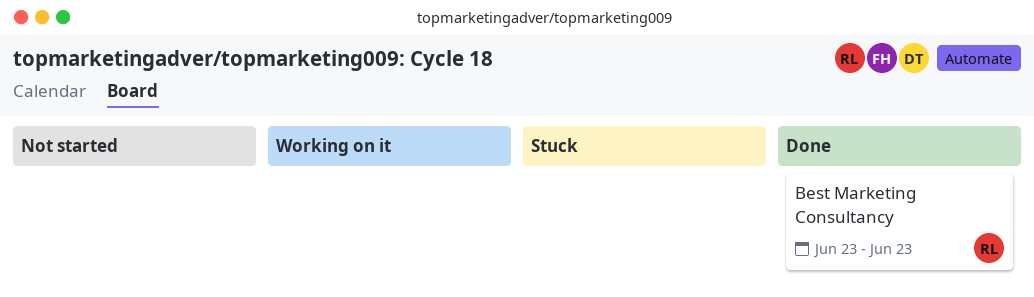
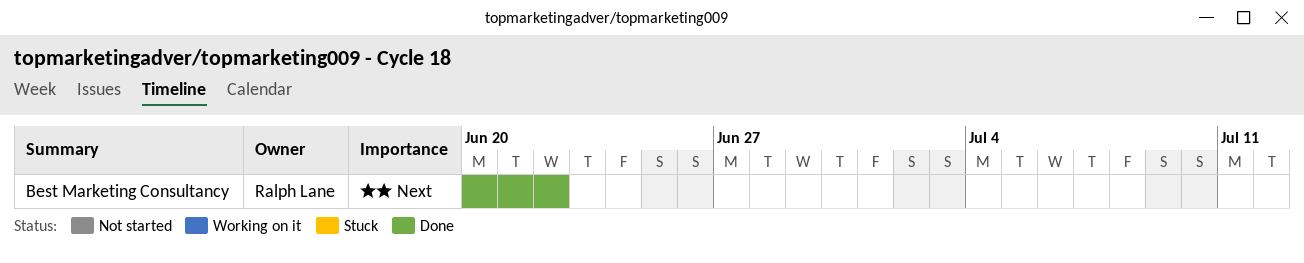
Best Marketing Consultancy, start: Jun 23 -> Jun 20
Best Marketing Consultancy, due: Jun 23 -> Jun 22

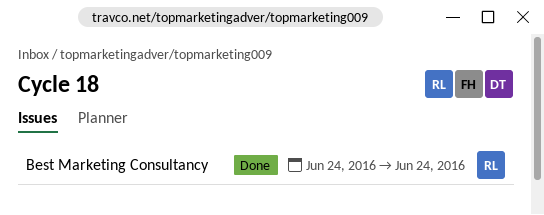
Best Marketing Consultancy, start: Jun 20 -> Jun 24
Best Marketing Consultancy, due: Jun 22 -> Jun 24

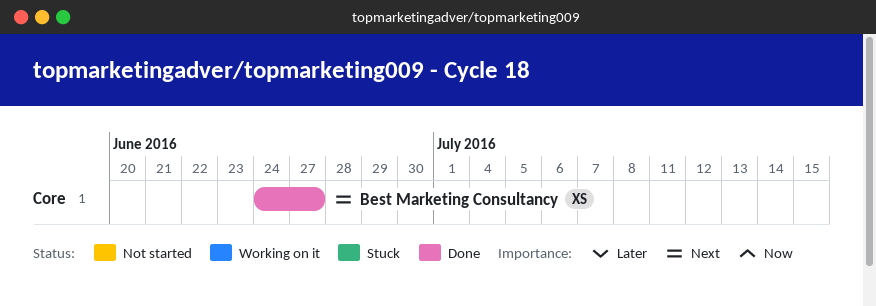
Best Marketing Consultancy, due: Jun 24 -> Jun 27

